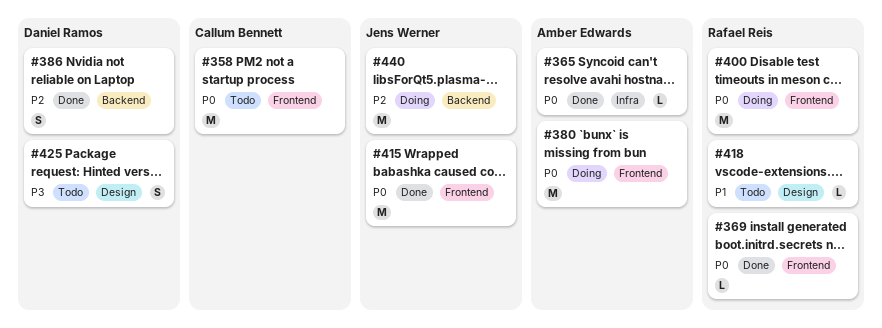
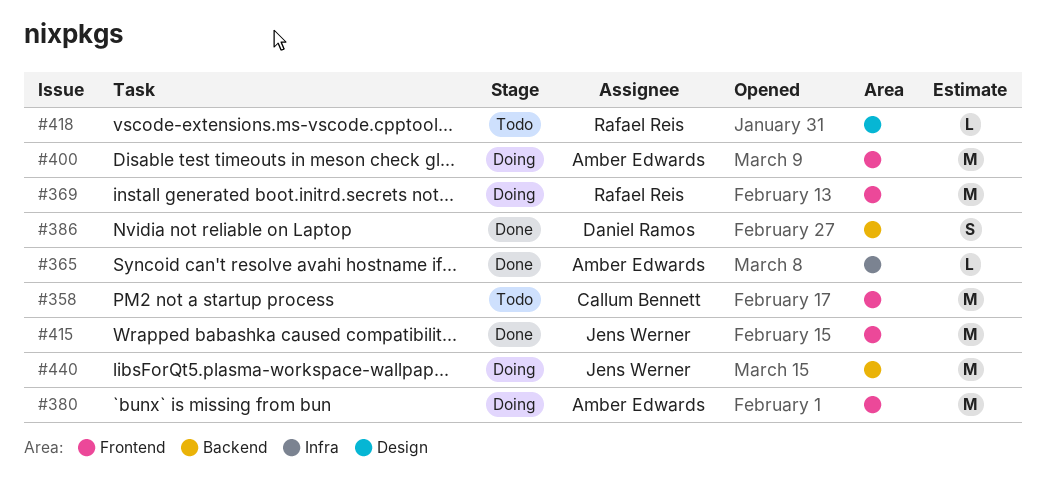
#369, status: Done -> Doing
#369, estimate: L -> M
#400, owner: Rafael Reis -> Amber Edwards
#425: present -> none

